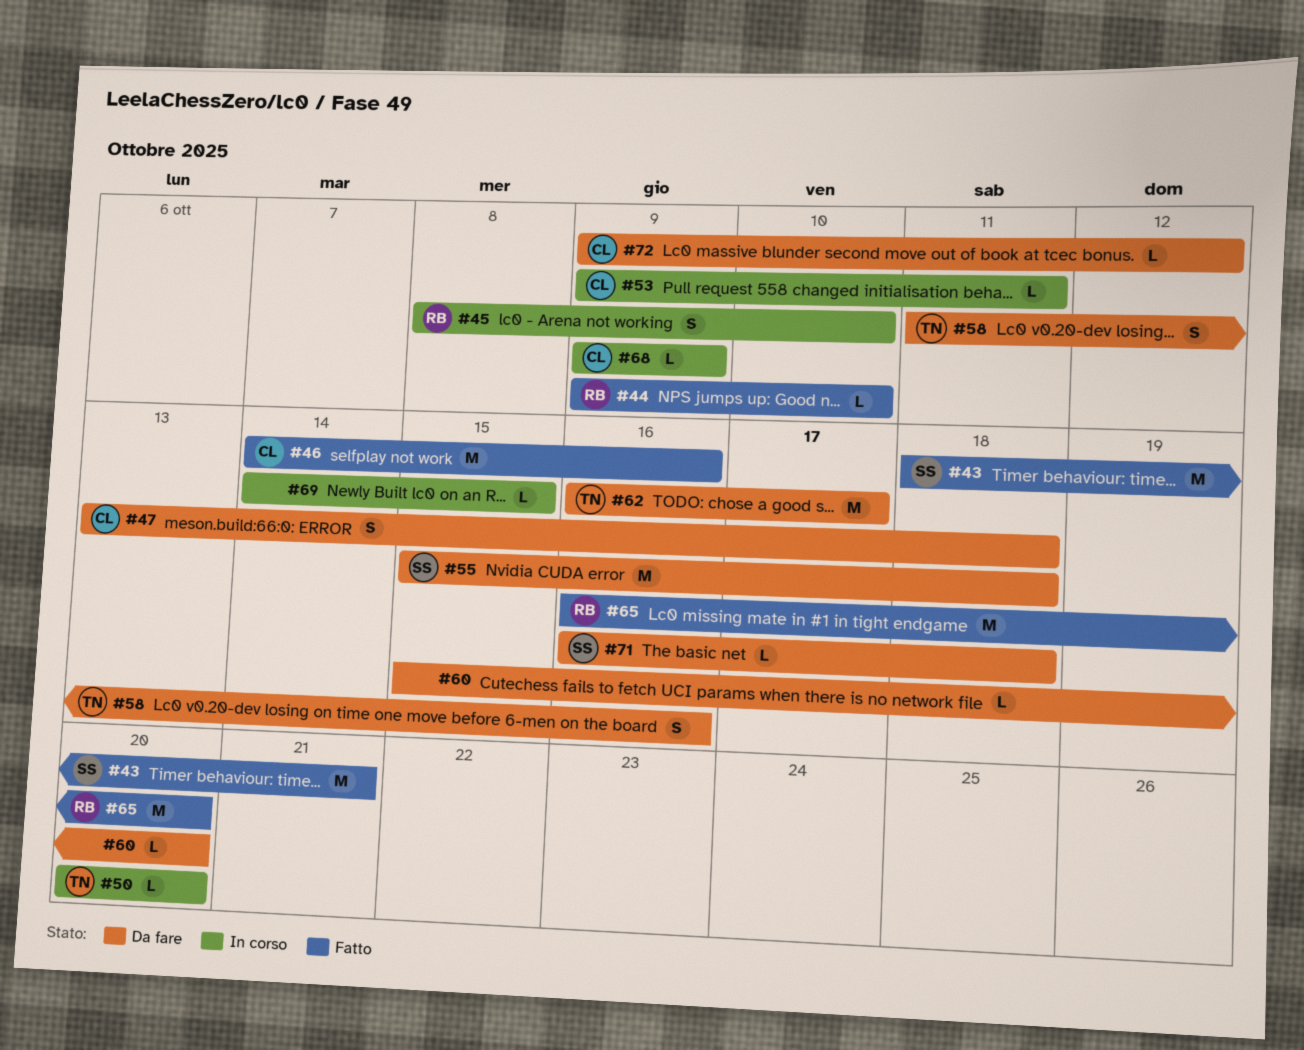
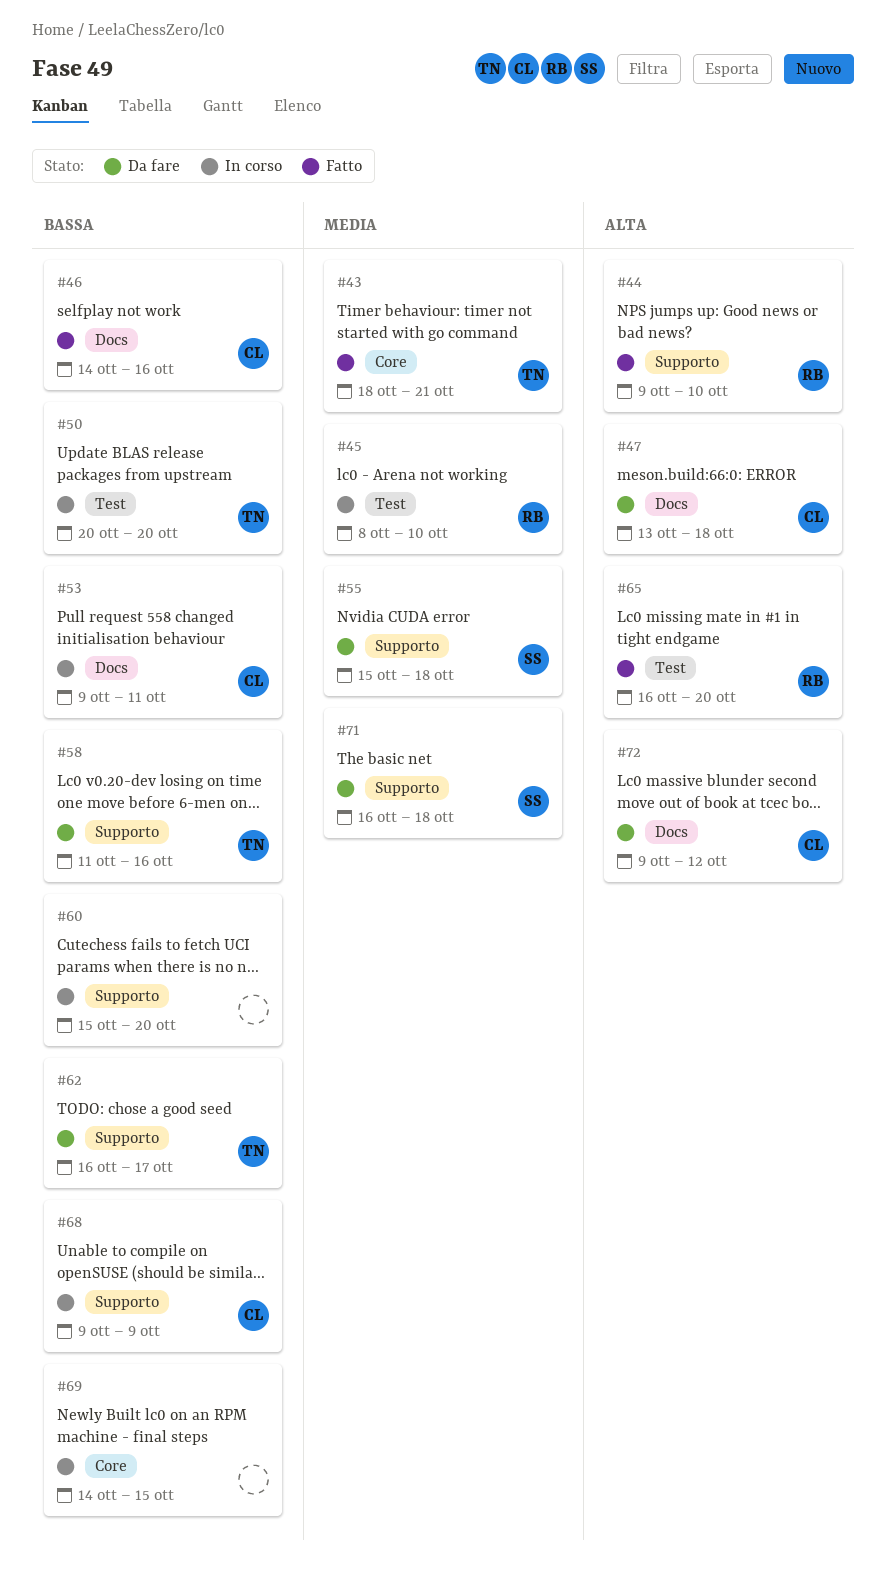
#43, owner: SS -> TN
#60, status: Da fare -> In corso

